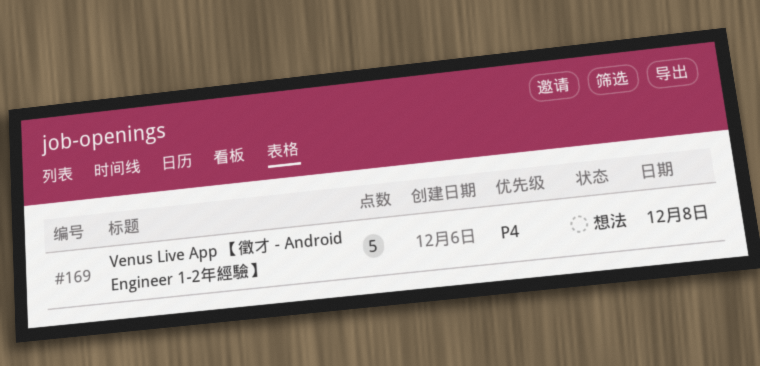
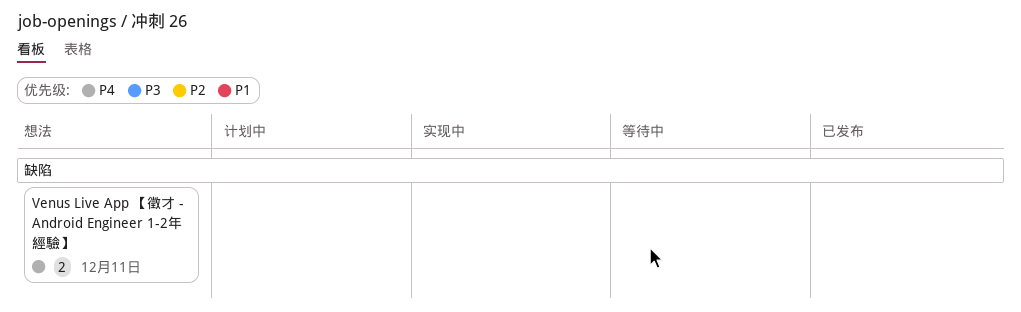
Venus Live App 【徵才 - Android Engineer 1-2年經驗】, estimate: 5 -> 2
Venus Live App 【徵才 - Android Engineer 1-2年經驗】, day: Dec 8 -> Dec 11

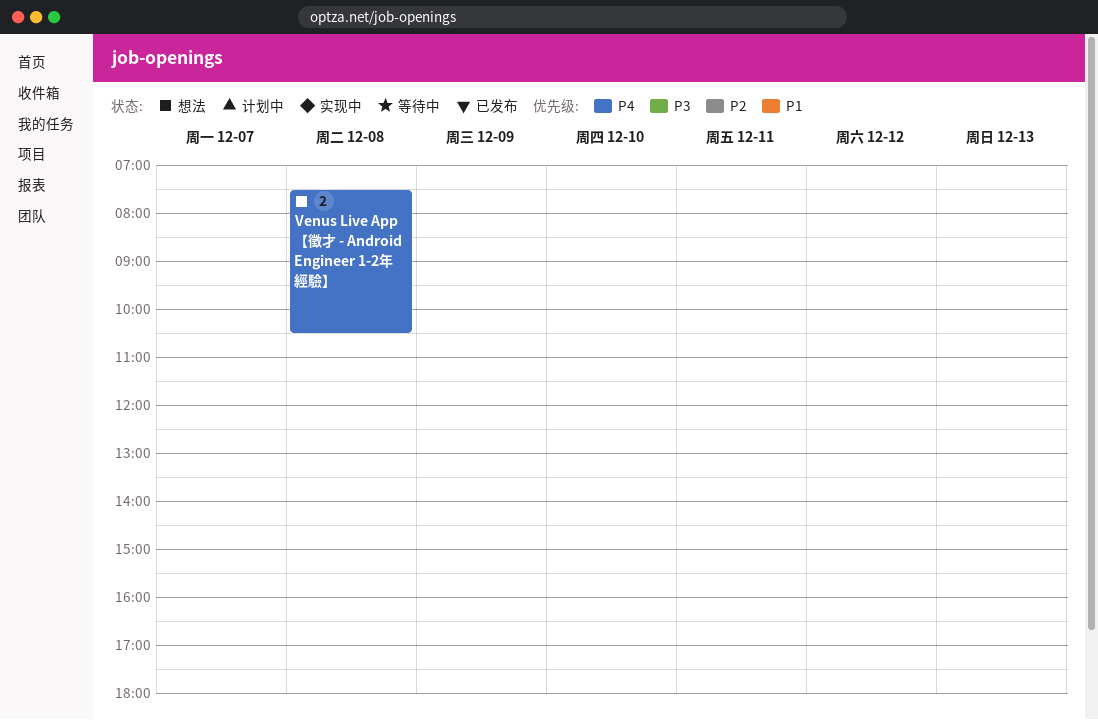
Venus Live App 【徵才 - Android Engineer 1-2年經驗】, day: Dec 11 -> Dec 8

